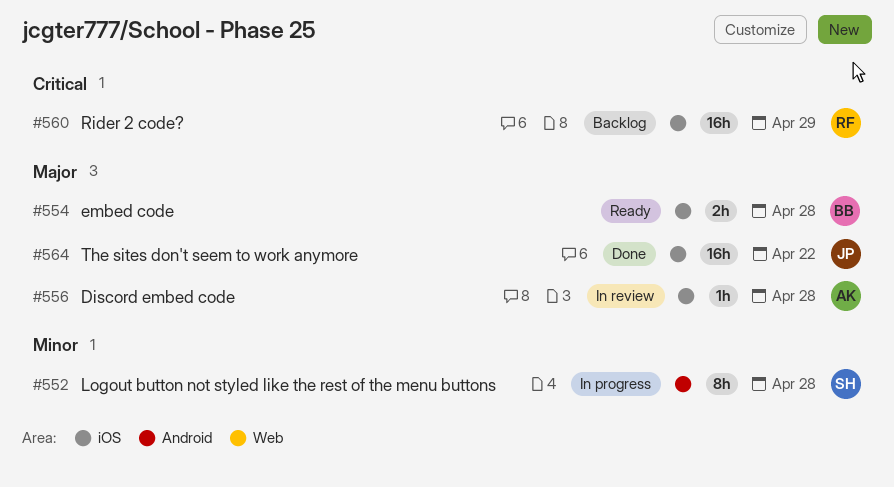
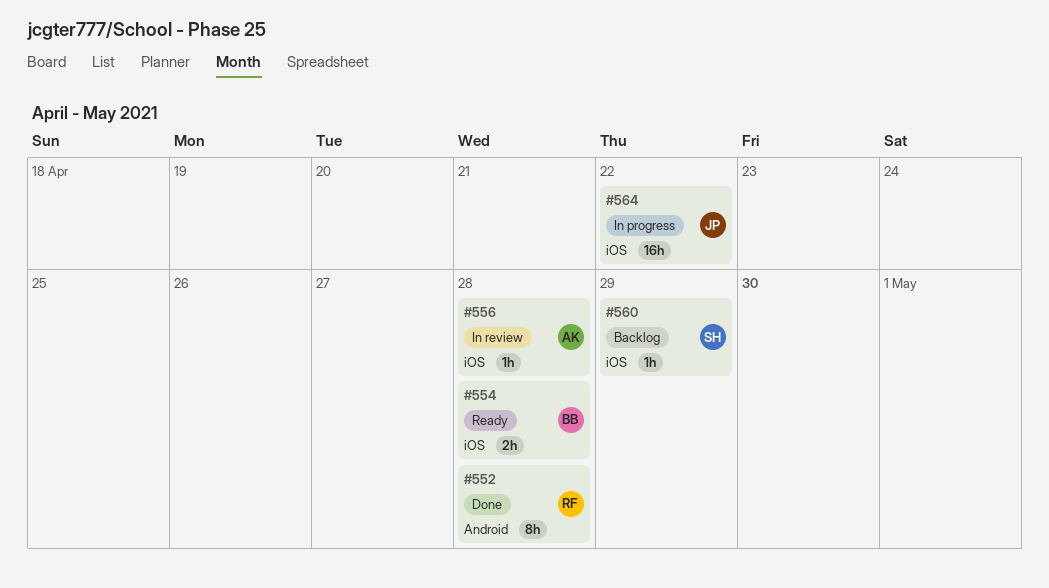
#552, status: In progress -> Done
#552, owner: SH -> RF
#560, owner: RF -> SH
#560, estimate: 16h -> 1h
#564, status: Done -> In progress

